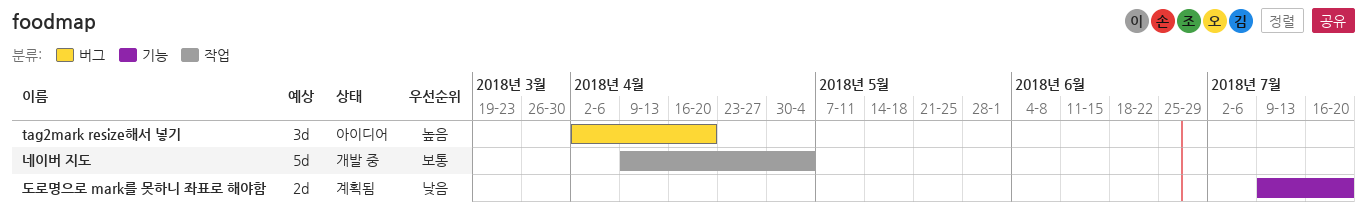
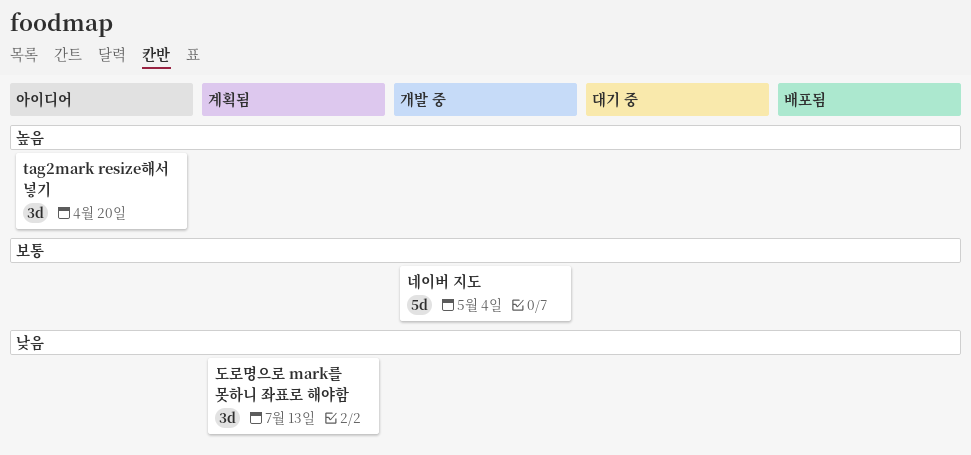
도로명으로 mark를 못하니 좌표로 해야함, estimate: 2d -> 3d
도로명으로 mark를 못하니 좌표로 해야함, due: Jul 20 -> Jul 13

